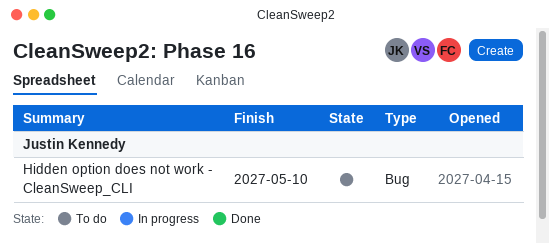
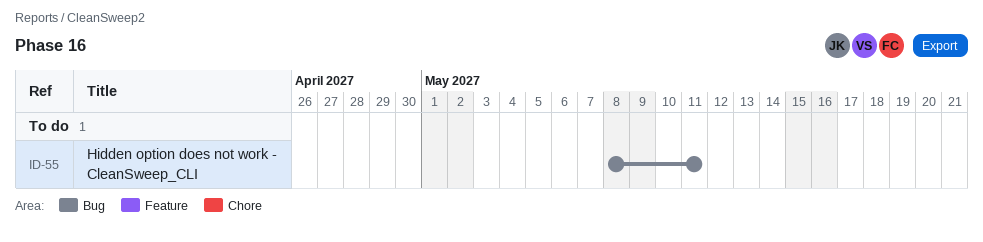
Hidden option does not work - CleanSweep_CLI, due: May 10 -> May 11

